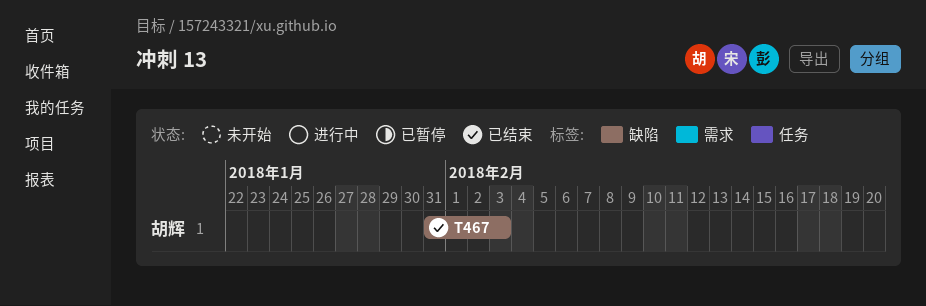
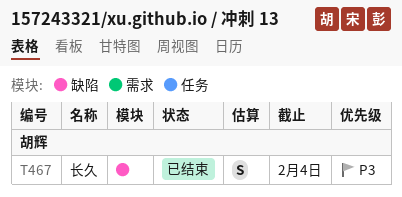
T467, due: Feb 3 -> Feb 4

